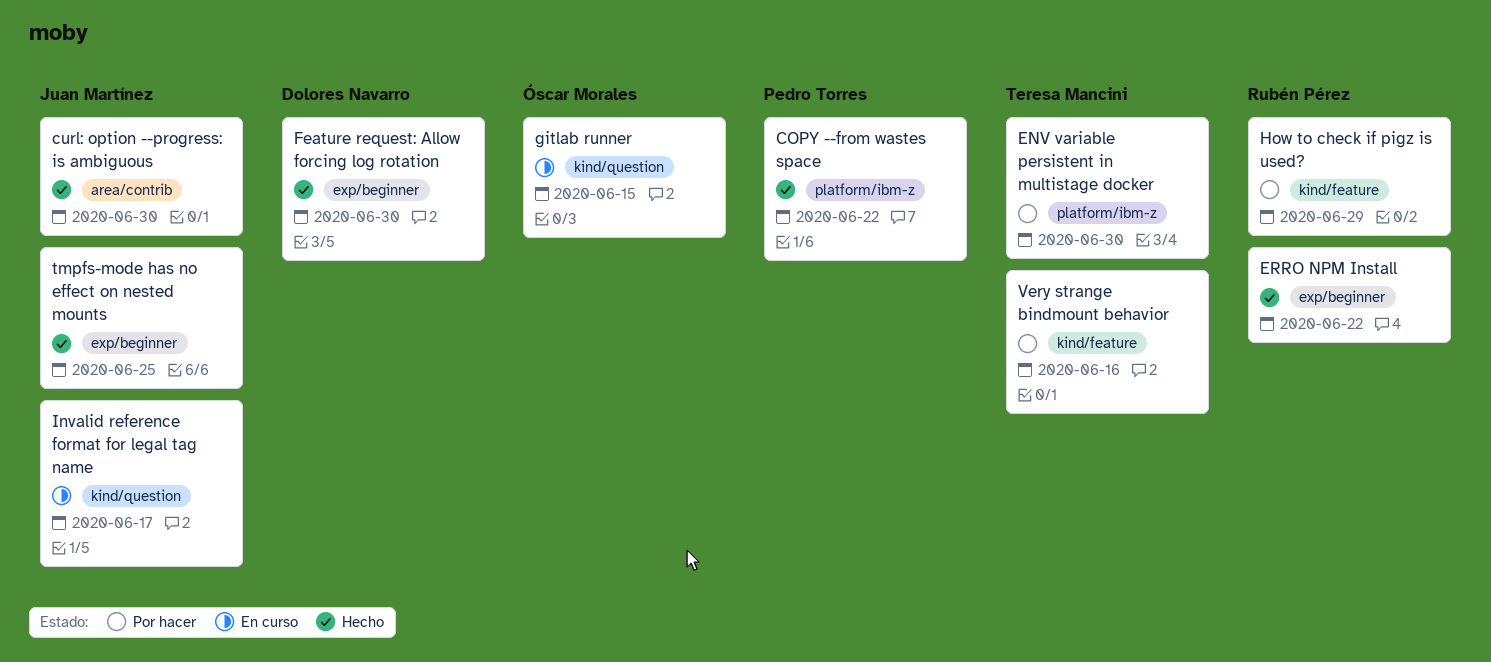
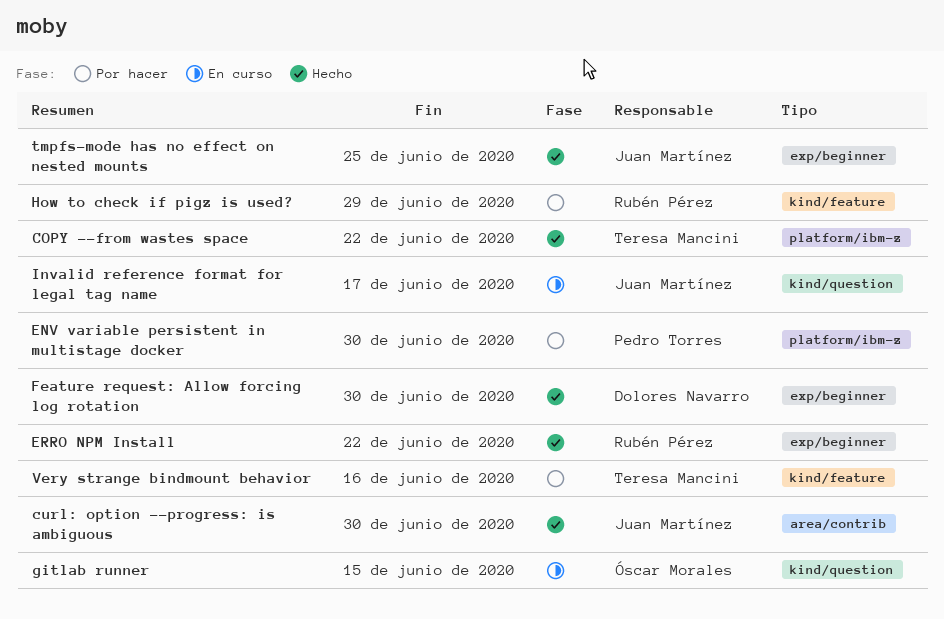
COPY --from wastes space, owner: Pedro Torres -> Teresa Mancini
ENV variable persistent in multistage docker, owner: Teresa Mancini -> Pedro Torres

